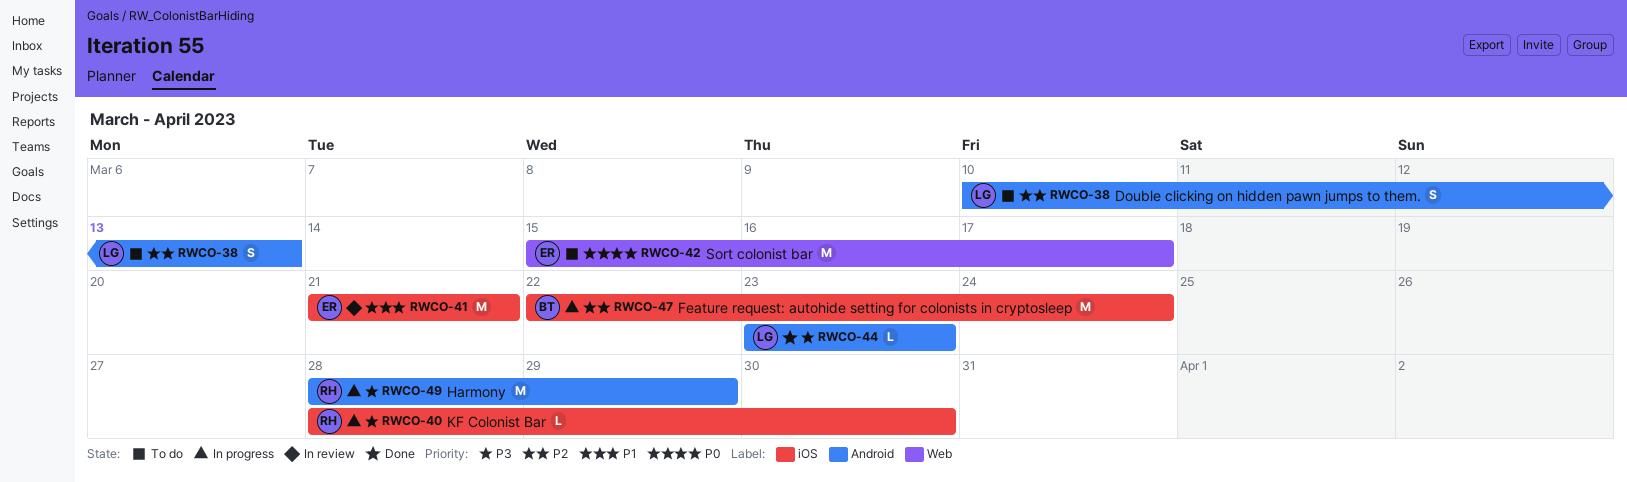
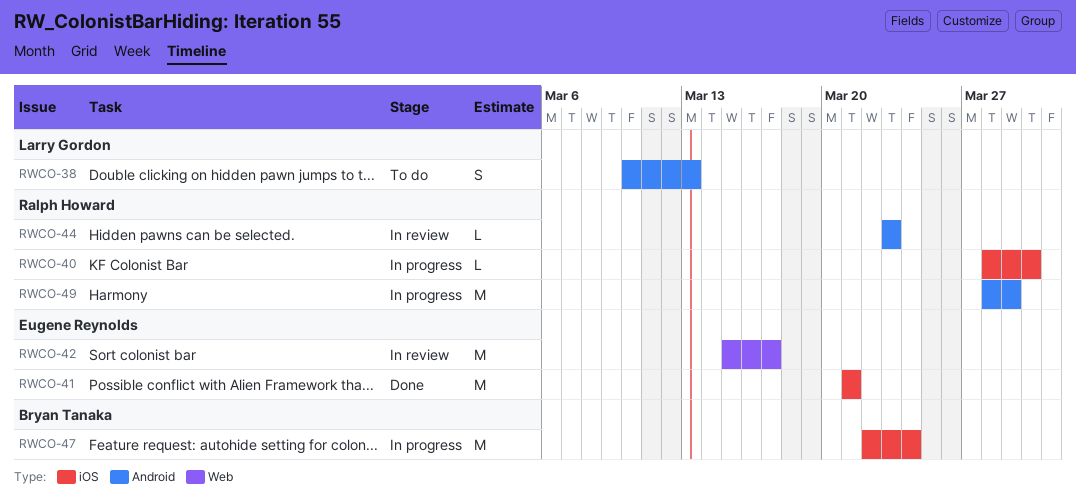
RWCO-41, status: In review -> Done
RWCO-42, status: To do -> In review
RWCO-44, status: Done -> In review
RWCO-44, owner: Larry Gordon -> Ralph Howard

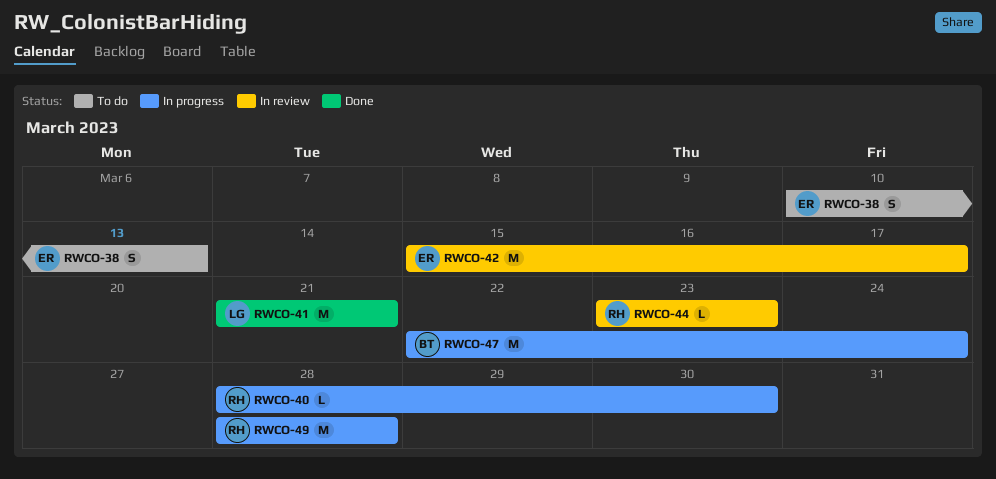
RWCO-38, owner: Larry Gordon -> Eugene Reynolds
RWCO-41, owner: Eugene Reynolds -> Larry Gordon
RWCO-49, due: Mar 29 -> Mar 28

